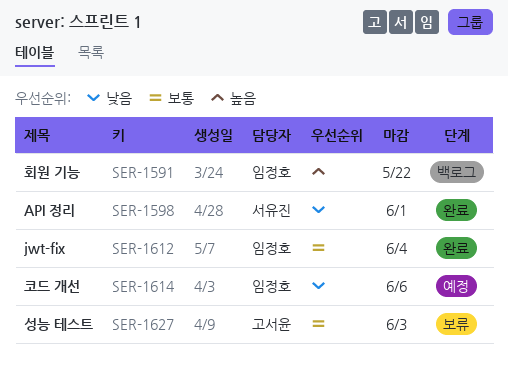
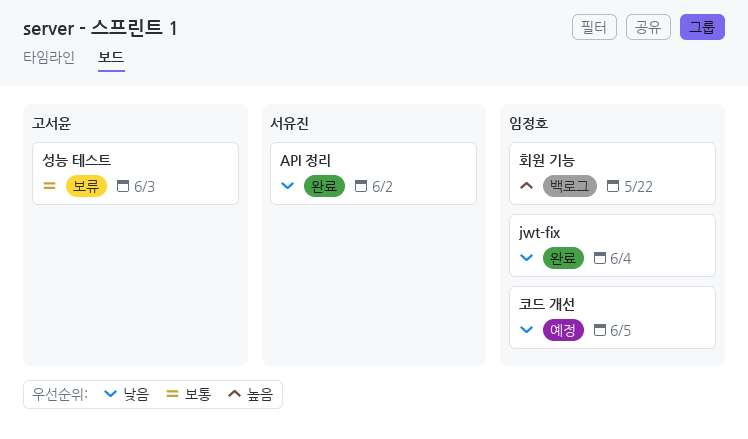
API 정리, due: Jun 1 -> Jun 2
jwt-fix, priority: 보통 -> 낮음
코드 개선, due: Jun 6 -> Jun 5

